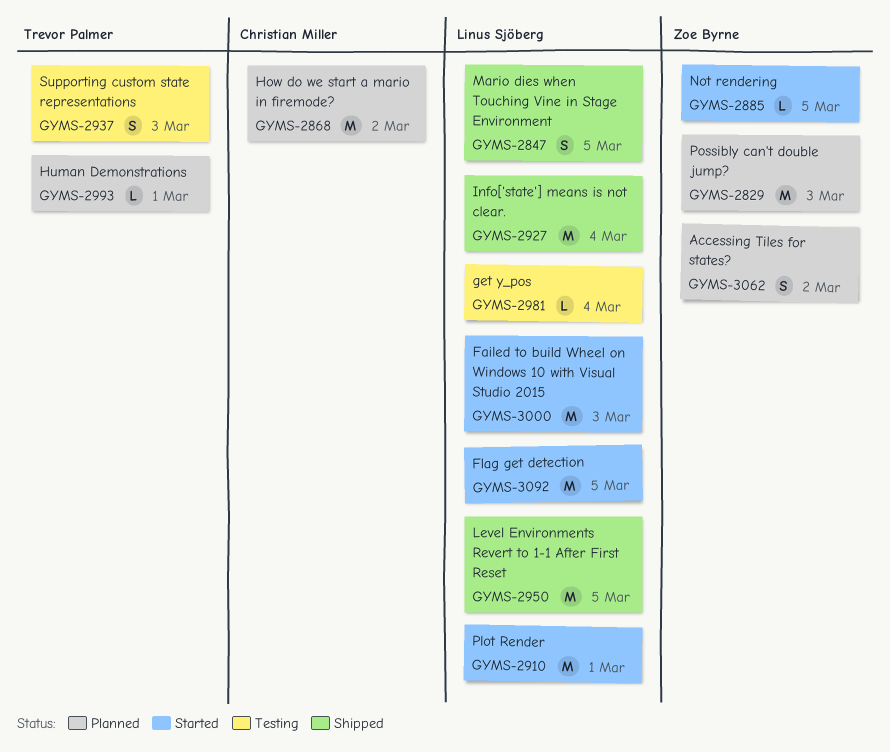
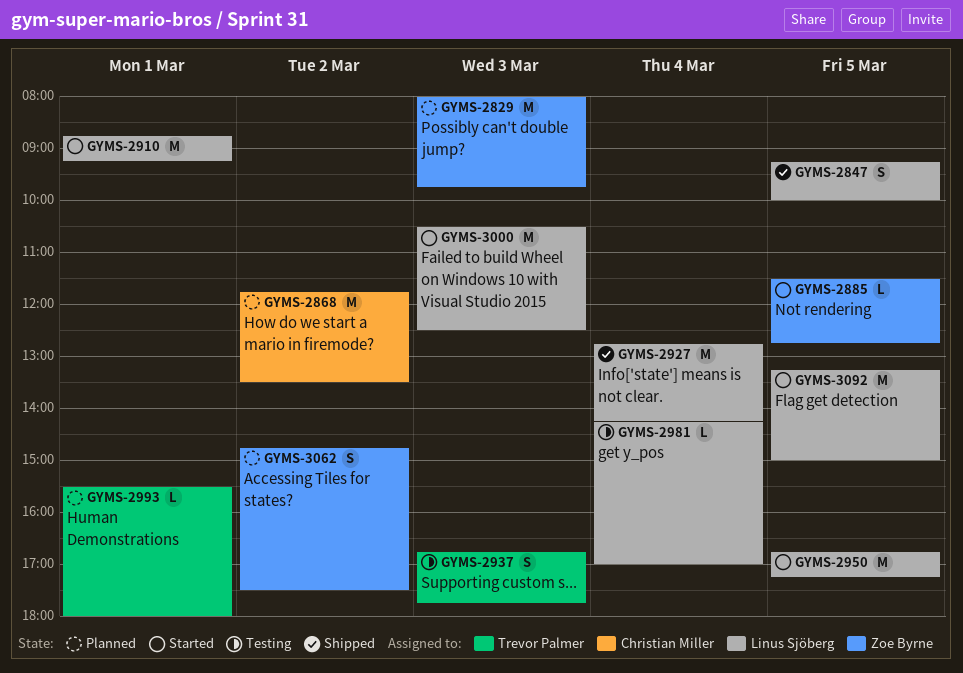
GYMS-2950, status: Shipped -> Started

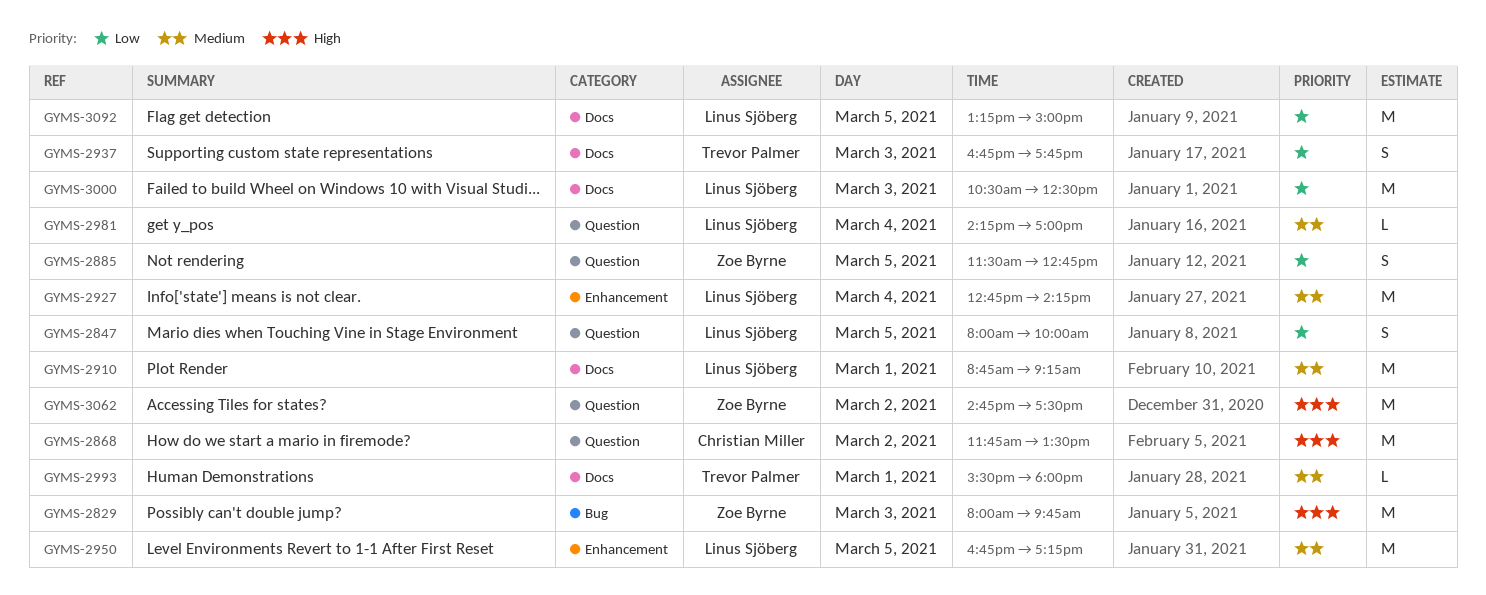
GYMS-2847, begins: 09:15 -> 08:00
GYMS-2885, estimate: L -> S
GYMS-3062, estimate: S -> M

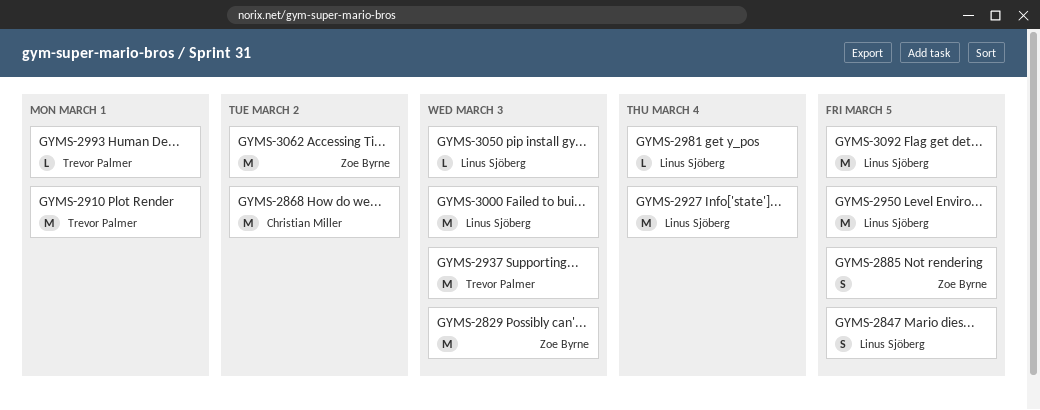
GYMS-2910, owner: Linus Sjöberg -> Trevor Palmer
GYMS-2937, estimate: S -> M
GYMS-3050: none -> present

